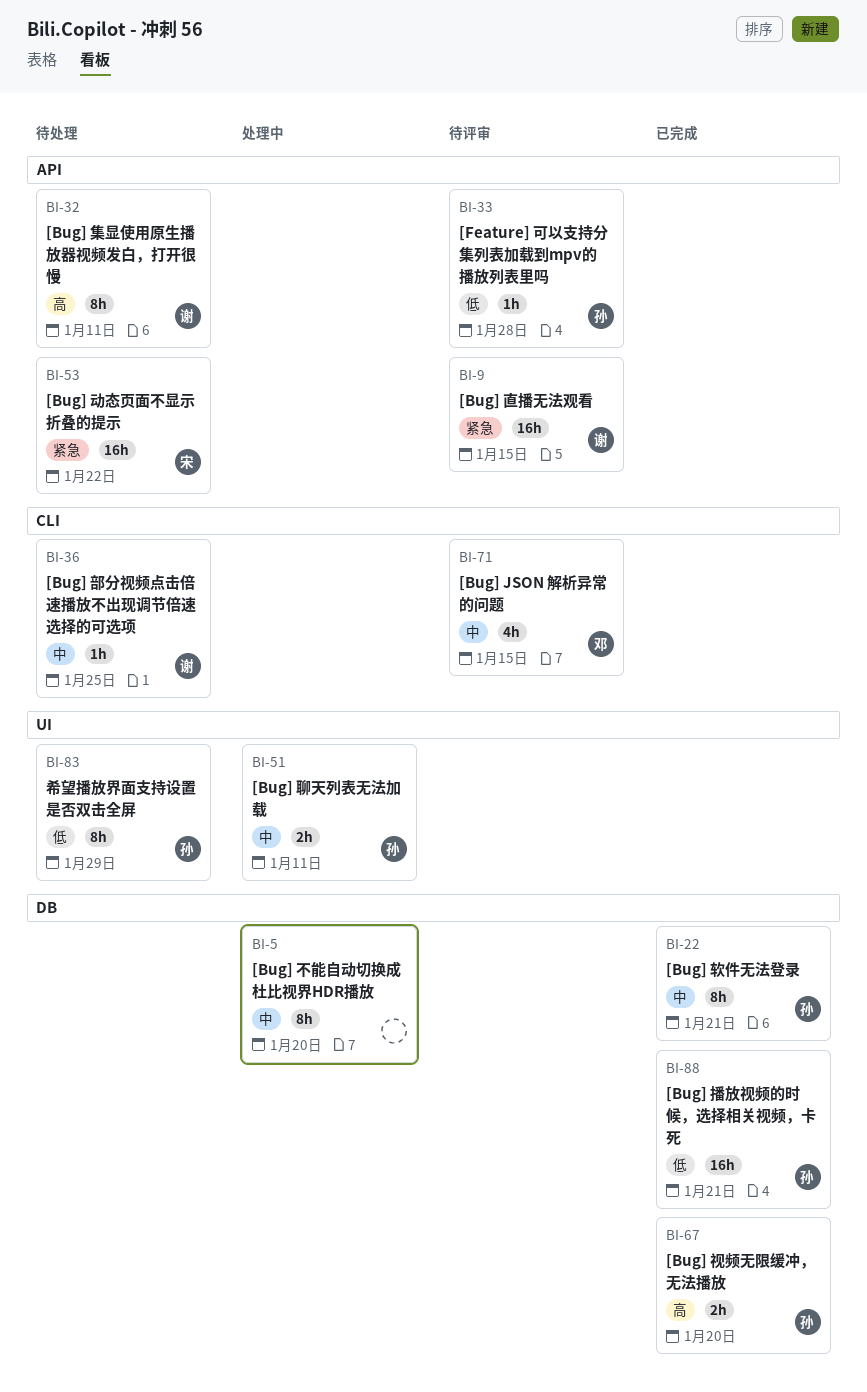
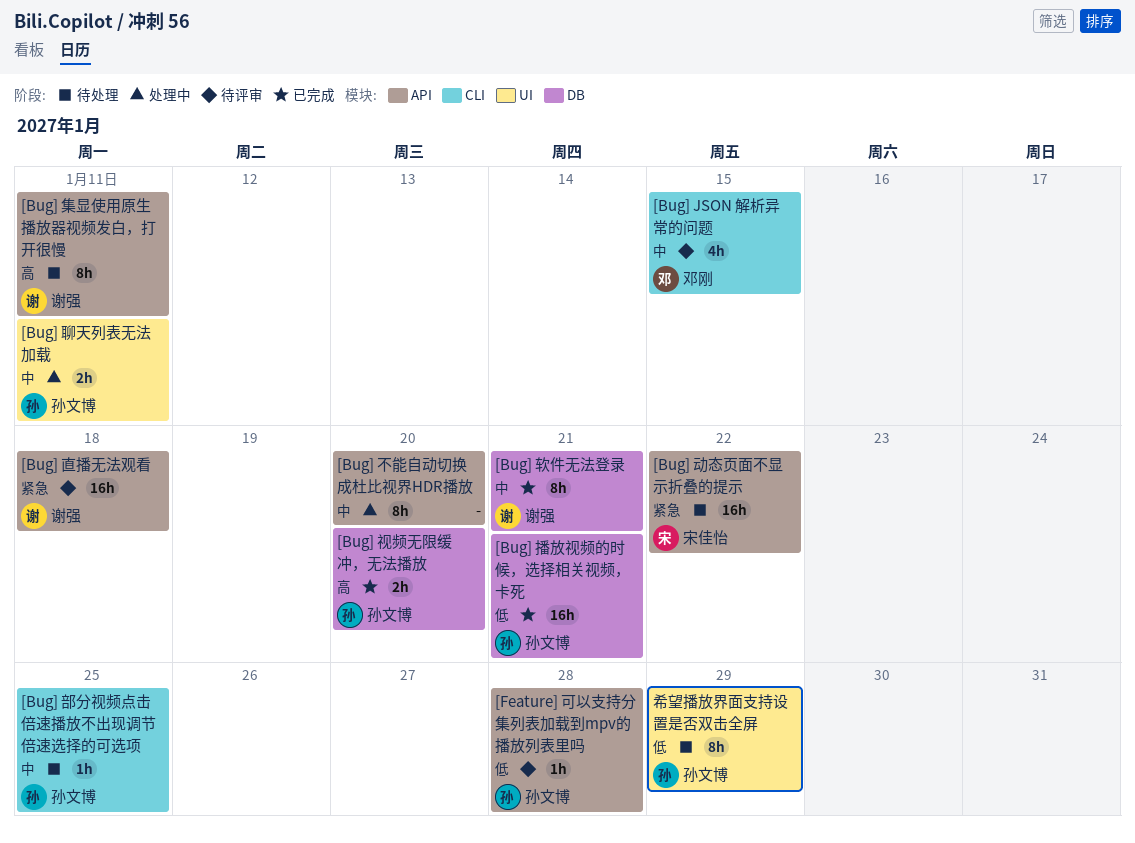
[Bug] 不能自动切换成杜比视界HDR播放, label: DB -> API
[Bug] 直播无法观看, due: Jan 15 -> Jan 18
[Bug] 软件无法登录, owner: 孙文博 -> 谢强
[Bug] 部分视频点击倍速播放不出现调节倍速选择的可选项, owner: 谢强 -> 孙文博

